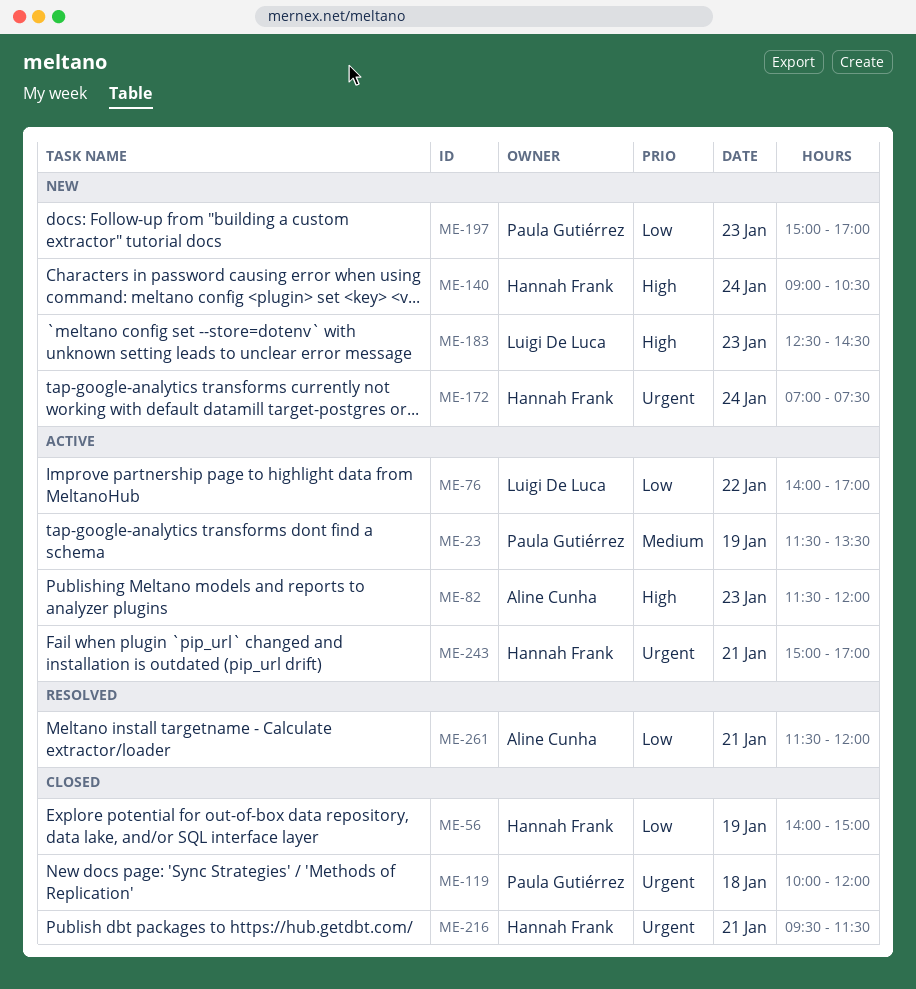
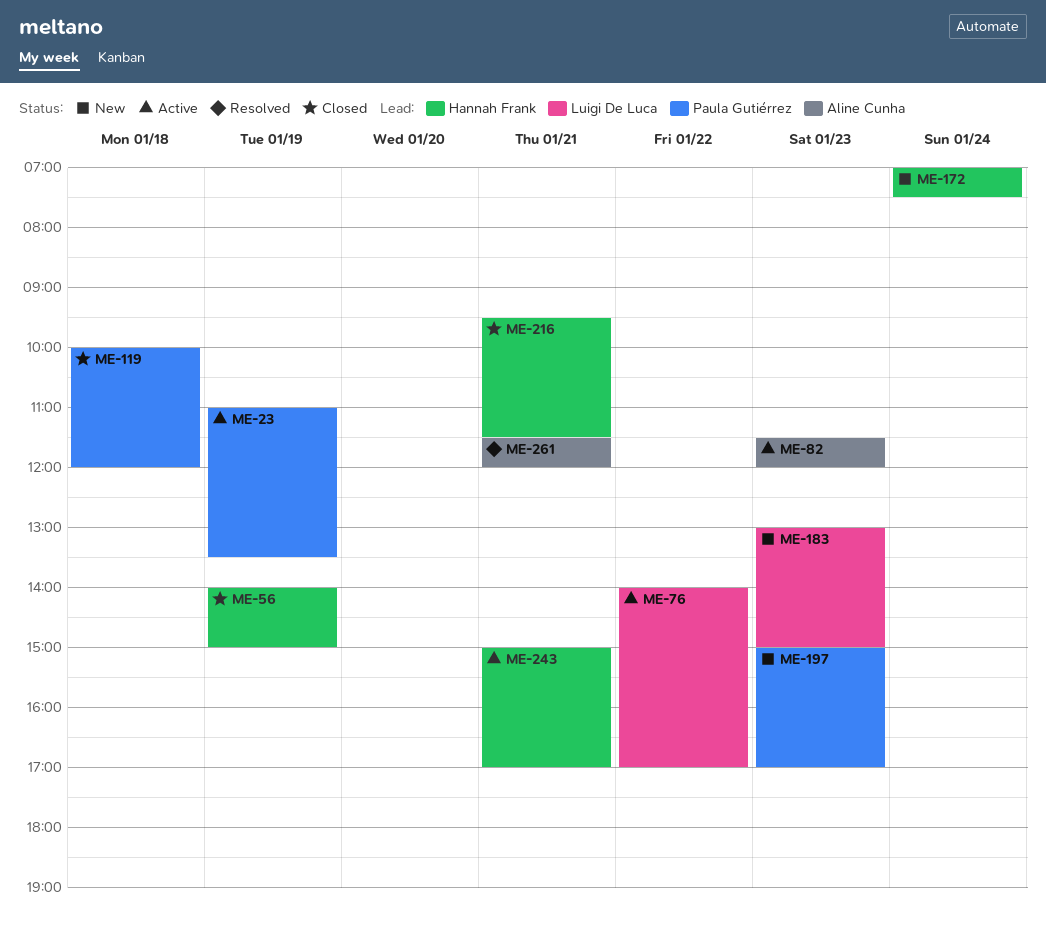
ME-23, begins: 11:30 -> 11:00
ME-140: present -> none
ME-183, begins: 12:30 -> 13:00
ME-183, ends: 14:30 -> 15:00

